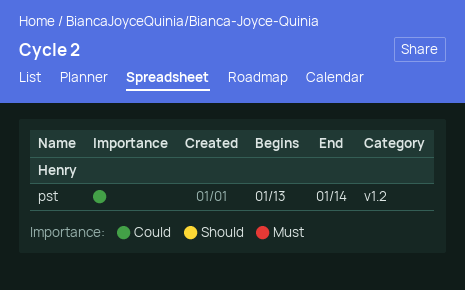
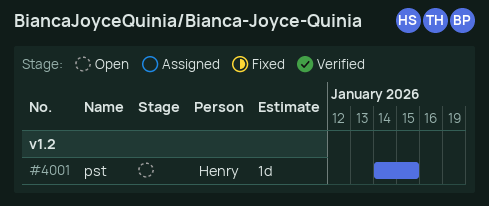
pst, start: Jan 13 -> Jan 14
pst, due: Jan 14 -> Jan 15

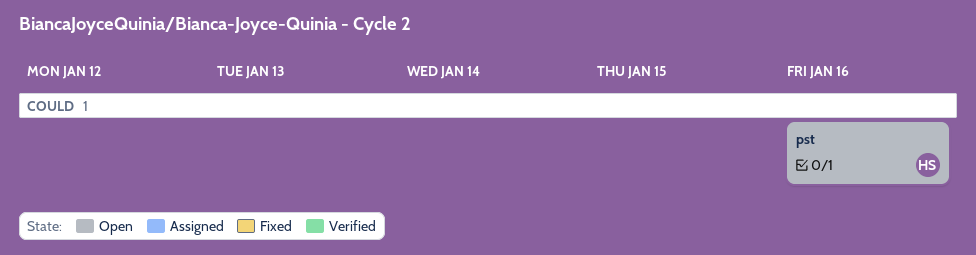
pst, due: Jan 15 -> Jan 16

